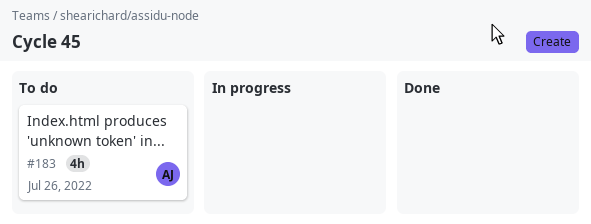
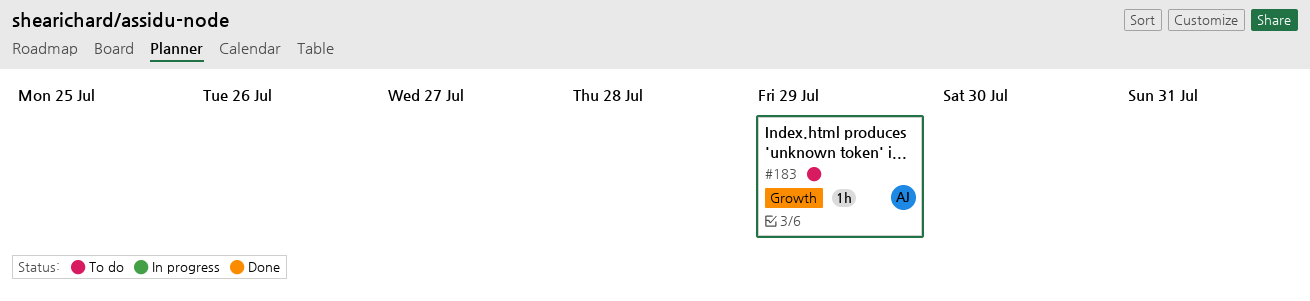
#183, estimate: 4h -> 1h
#183, due: Jul 26 -> Jul 29

